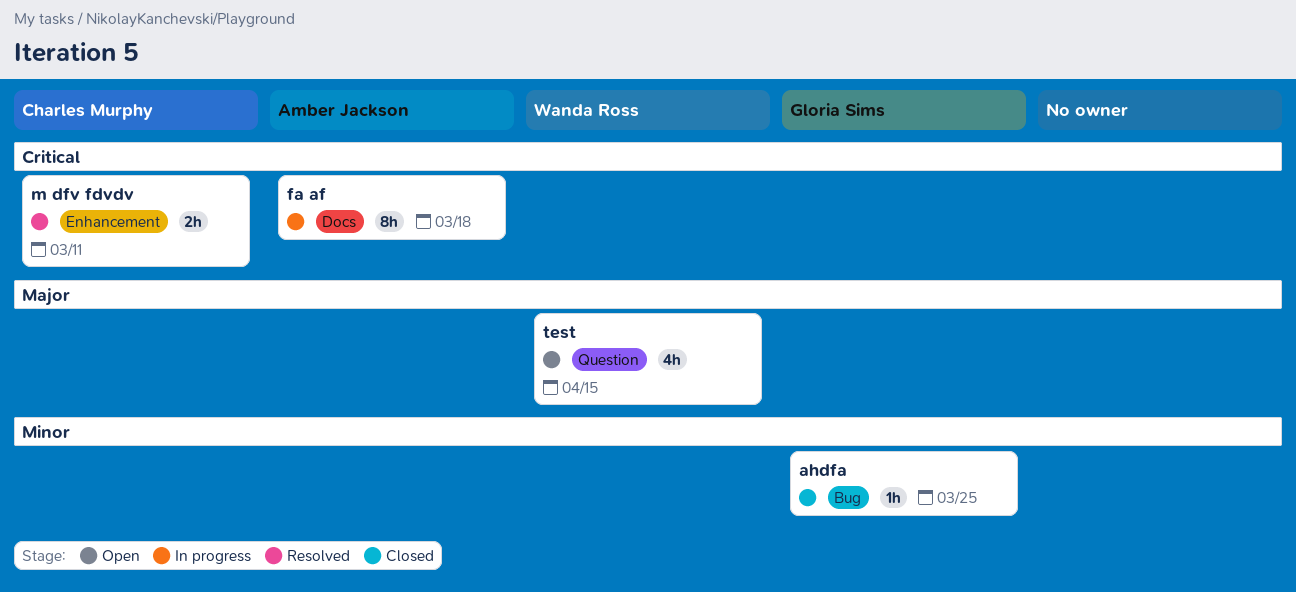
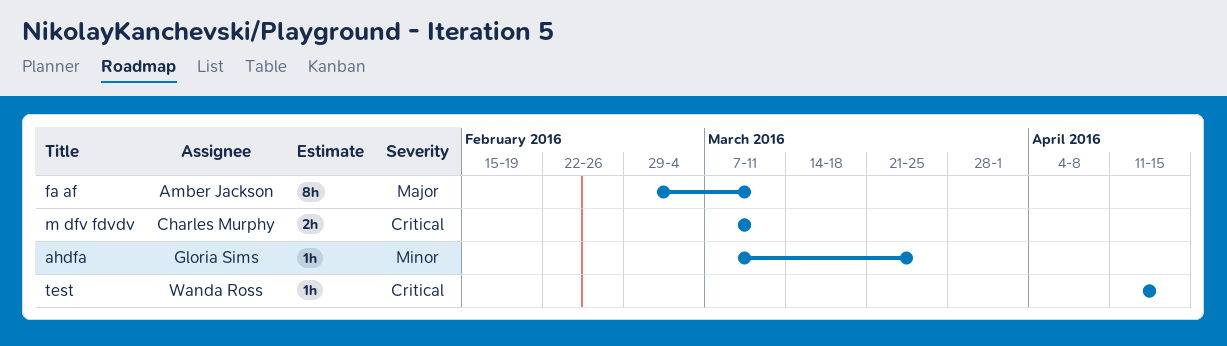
fa af, priority: Critical -> Major
fa af, due: Mar 18 -> Mar 11
test, priority: Major -> Critical
test, estimate: 4h -> 1h

